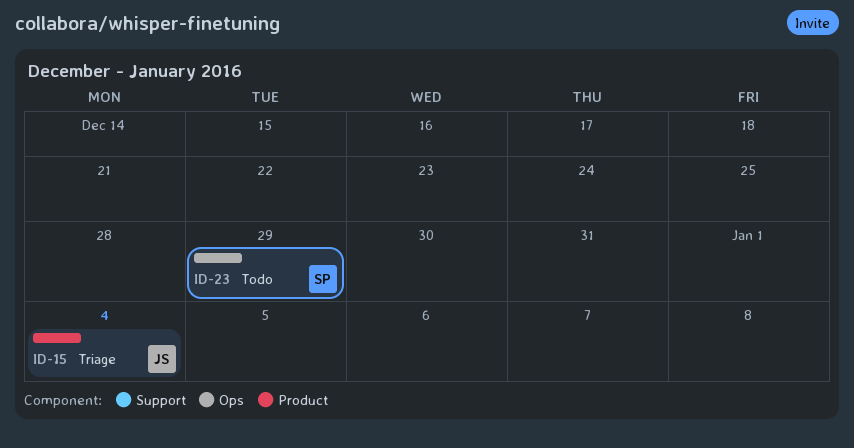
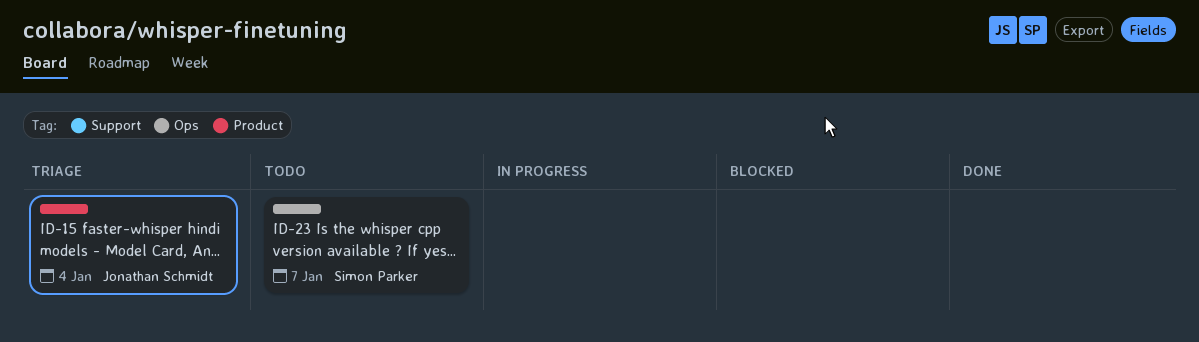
ID-23, due: Dec 29 -> Jan 7

